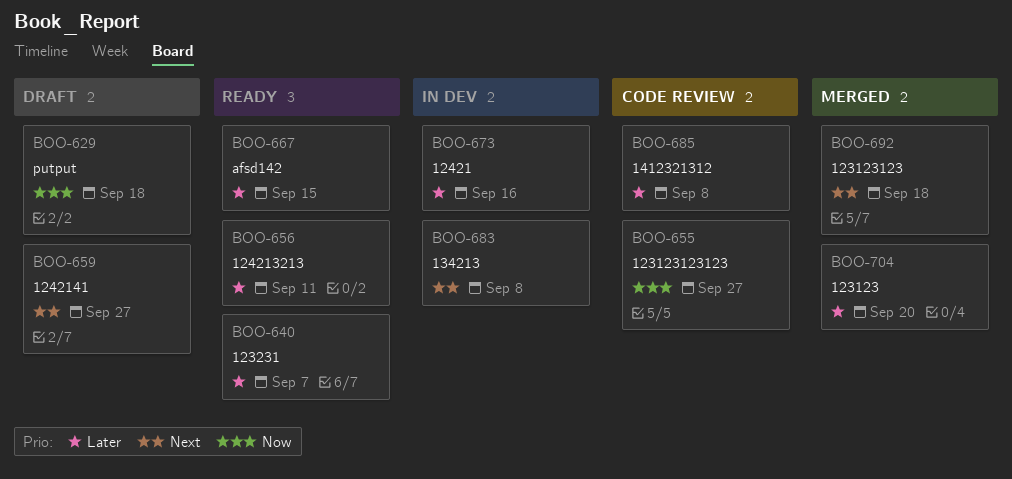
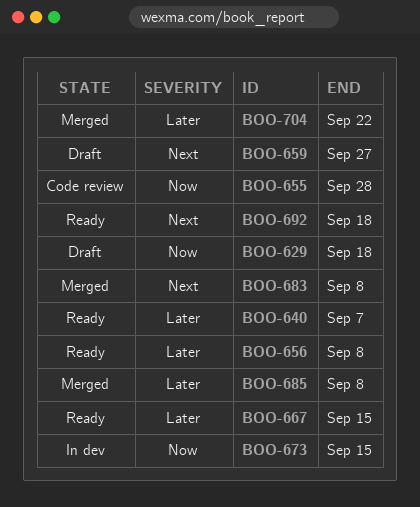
BOO-655, due: Sep 27 -> Sep 28
BOO-656, due: Sep 11 -> Sep 8
BOO-673, priority: Later -> Now
BOO-673, due: Sep 16 -> Sep 15
BOO-683, status: In dev -> Merged
BOO-685, status: Code review -> Merged
BOO-692, status: Merged -> Ready
BOO-704, due: Sep 20 -> Sep 22

